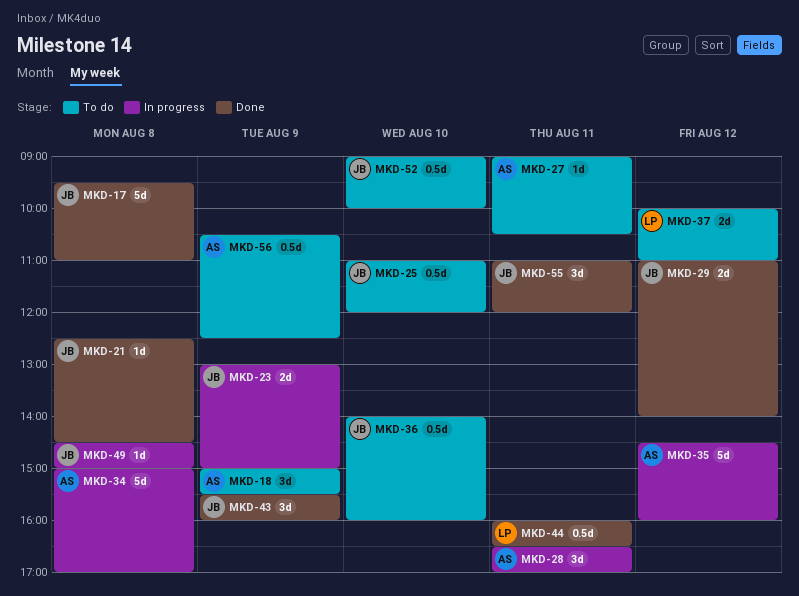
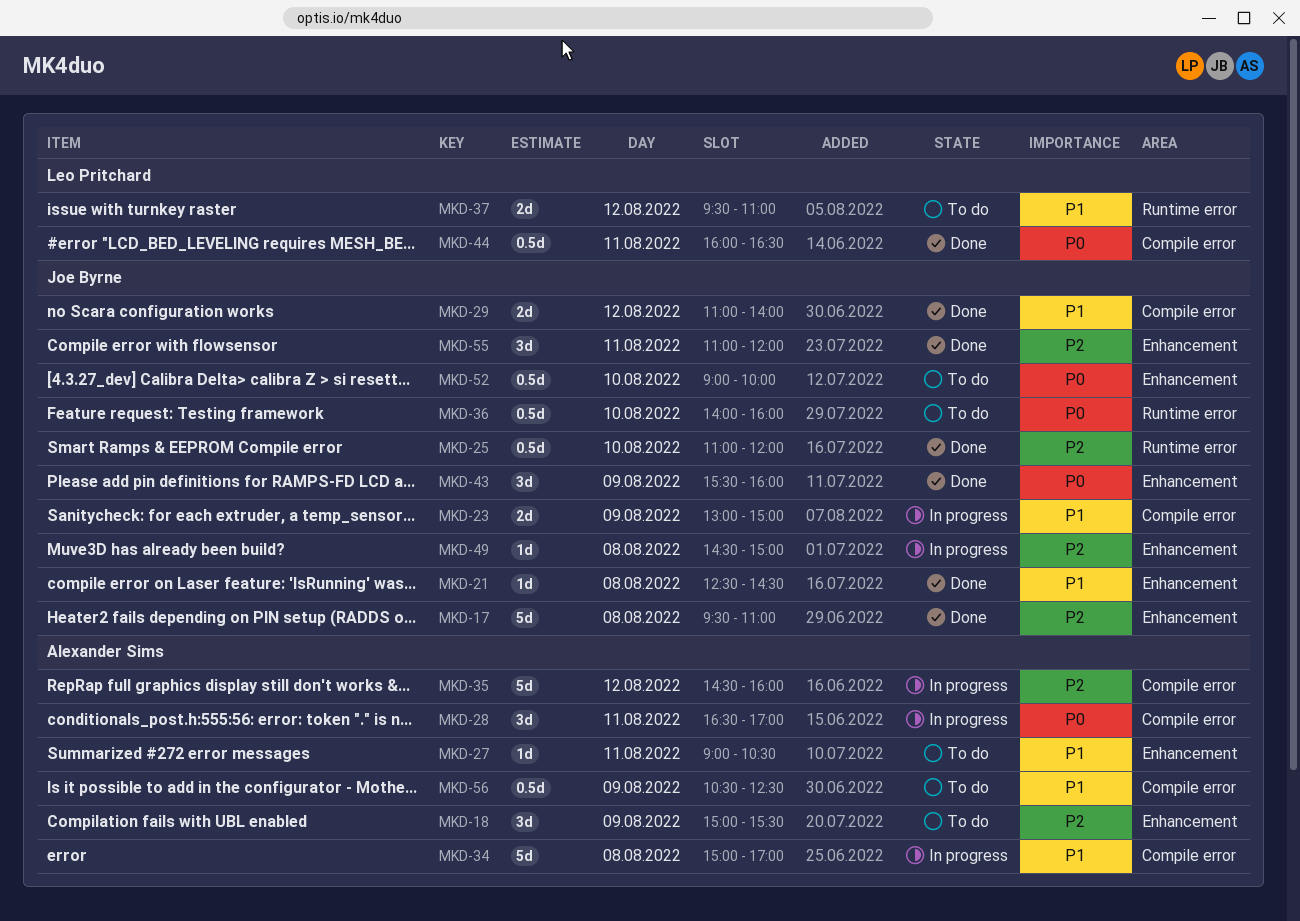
MKD-25, status: To do -> Done
MKD-37, begins: 10:00 -> 09:30

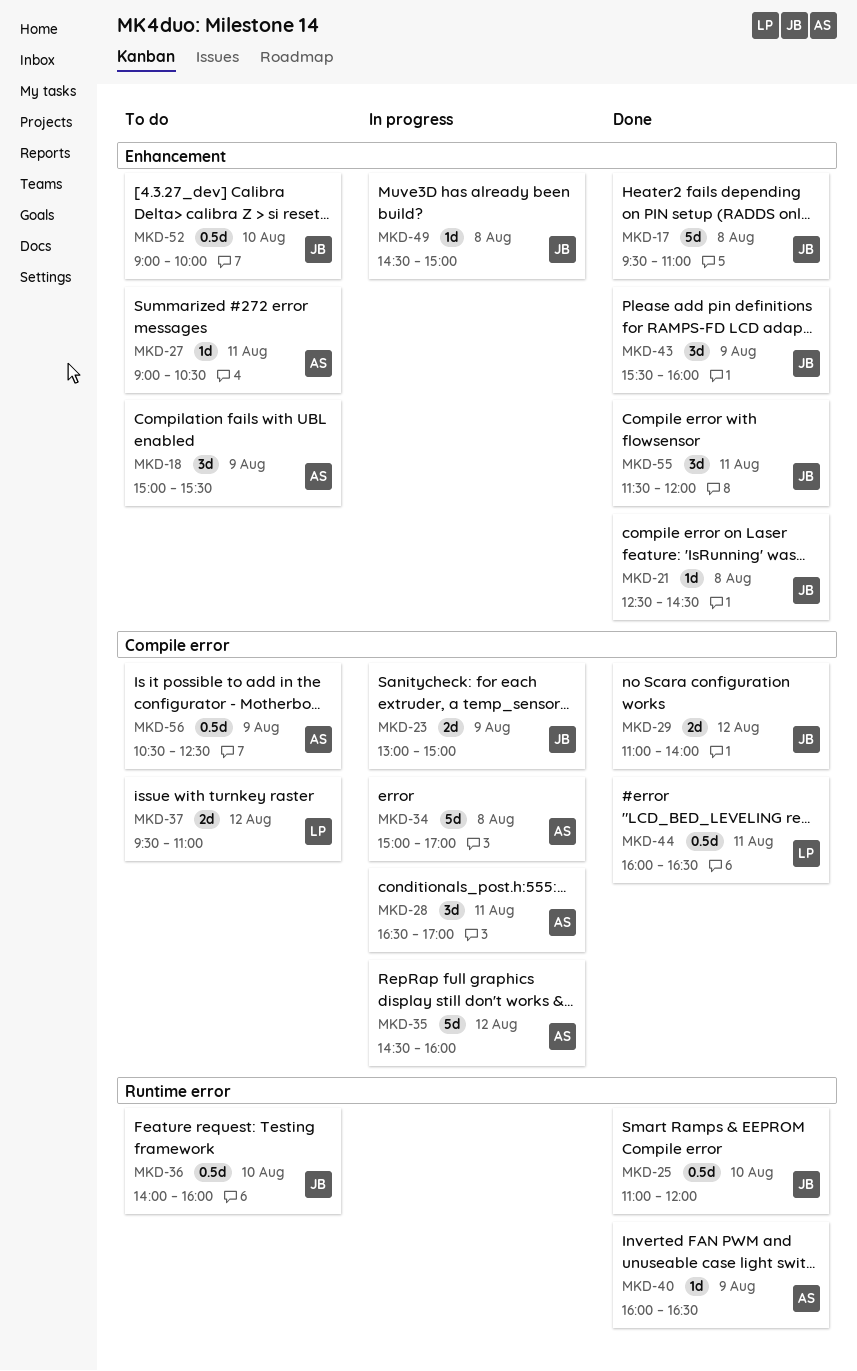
MKD-37, label: Runtime error -> Compile error
MKD-40: none -> present
MKD-55, begins: 11:00 -> 11:30

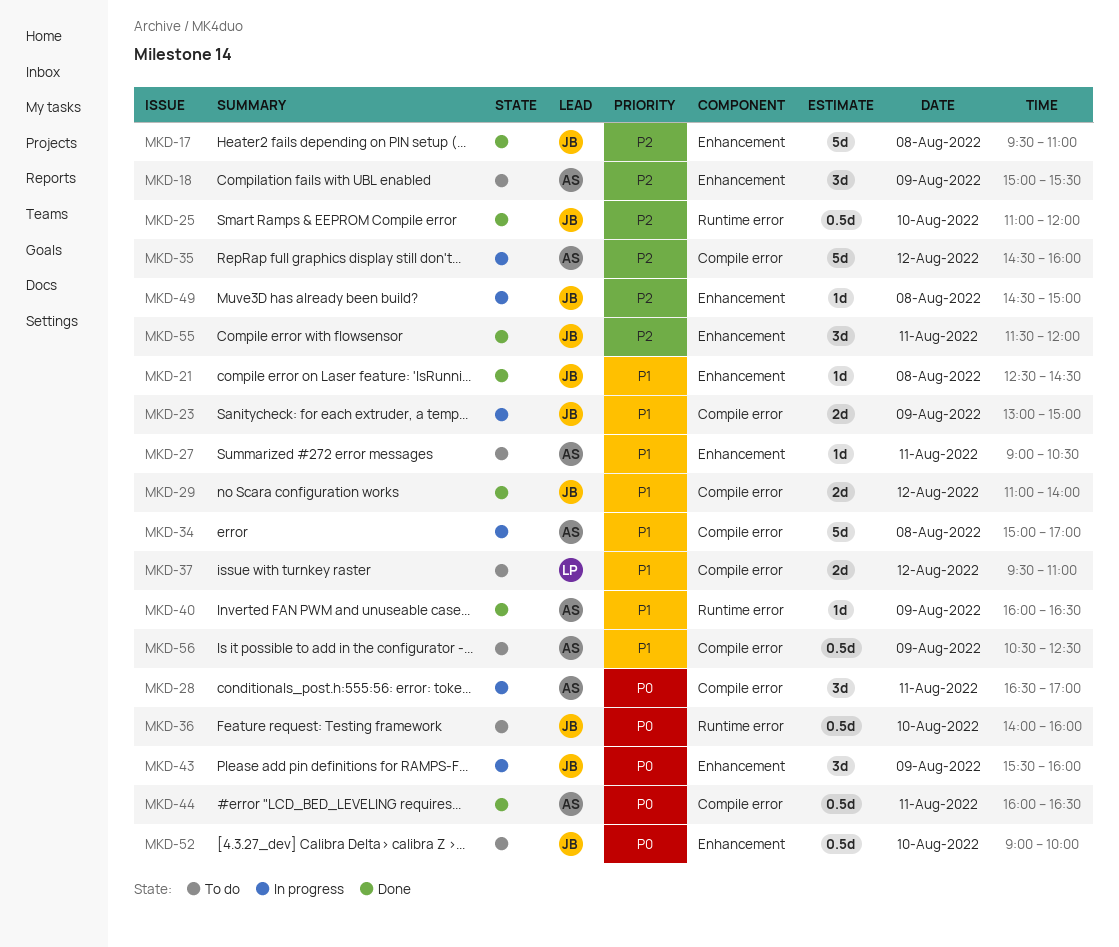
MKD-43, status: Done -> In progress
MKD-44, owner: LP -> AS

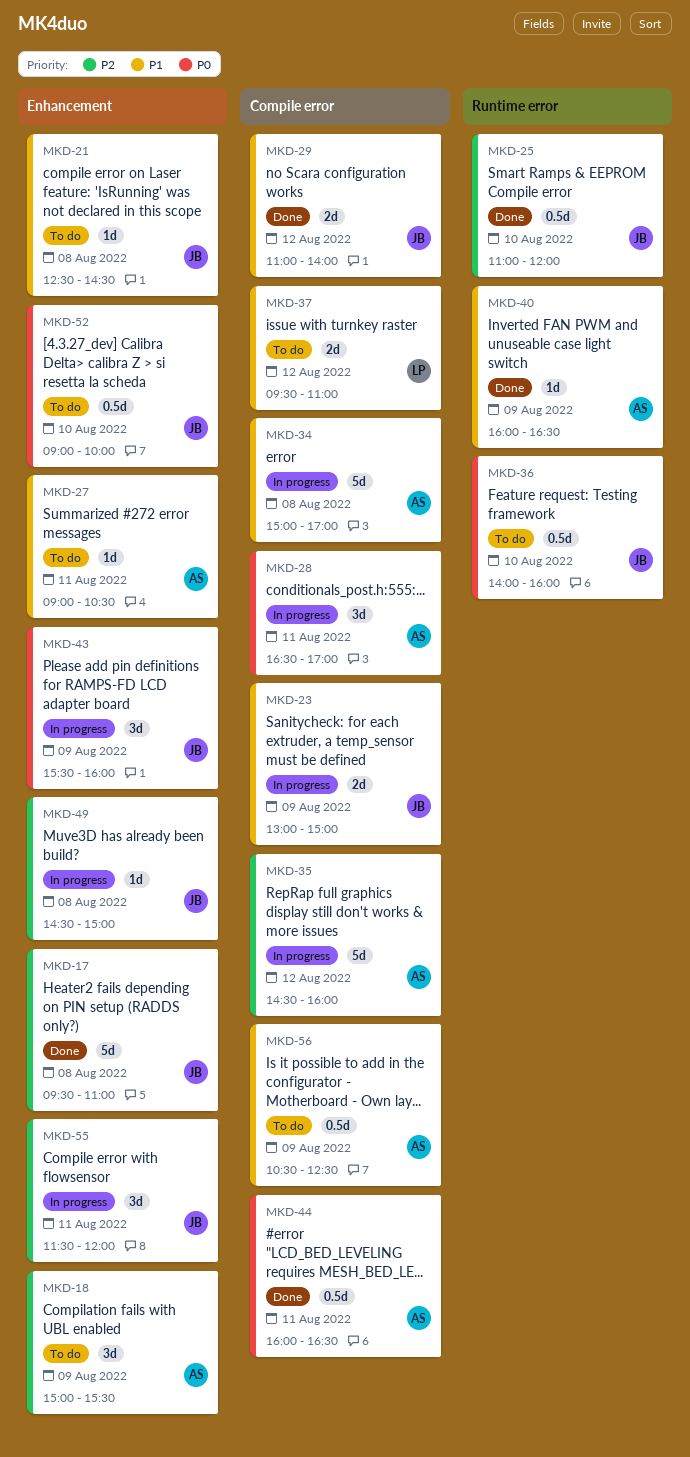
MKD-21, status: Done -> To do
MKD-55, status: Done -> In progress

